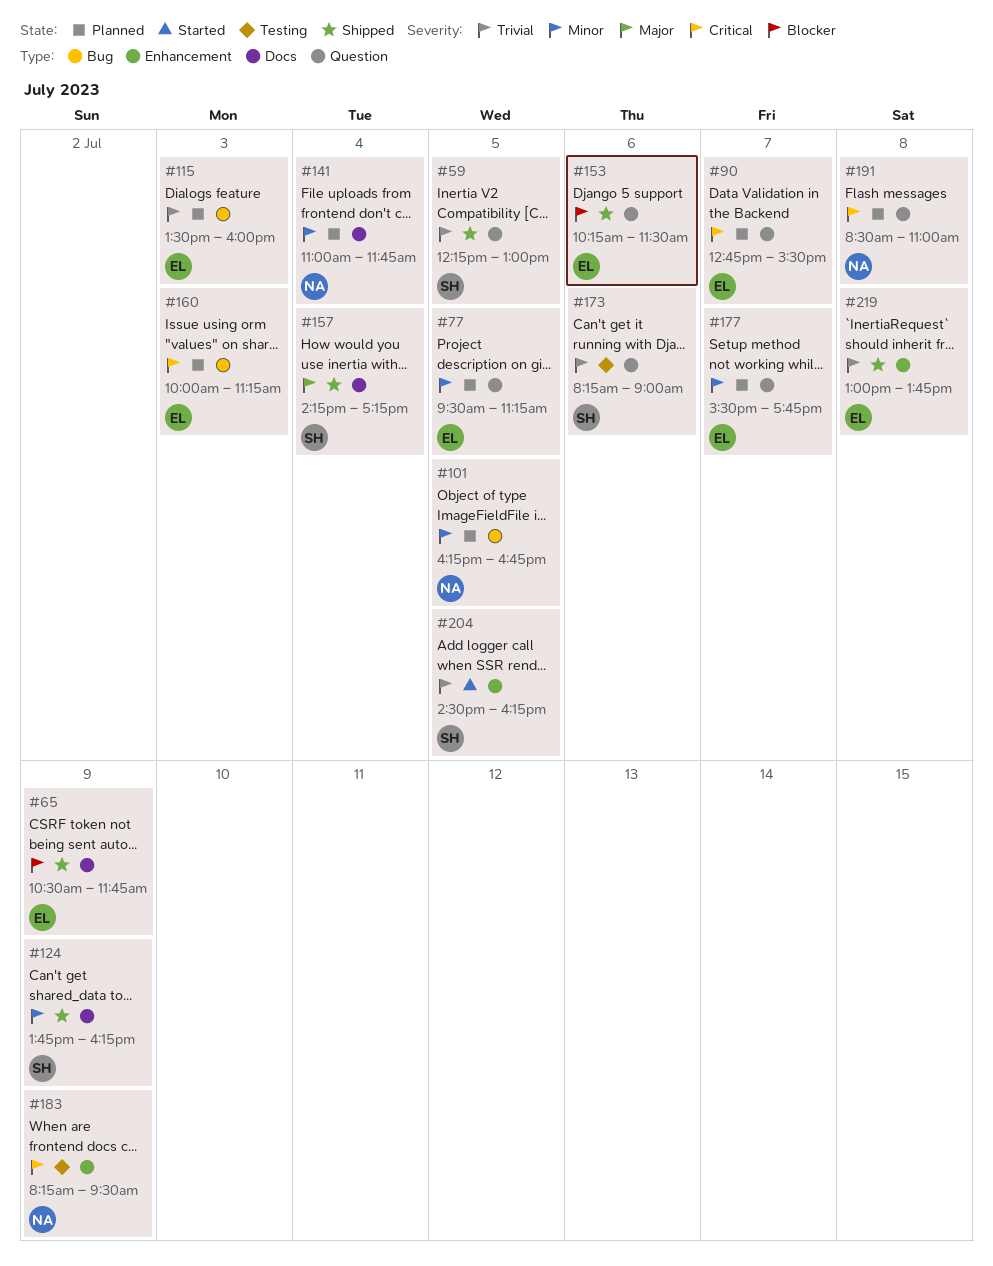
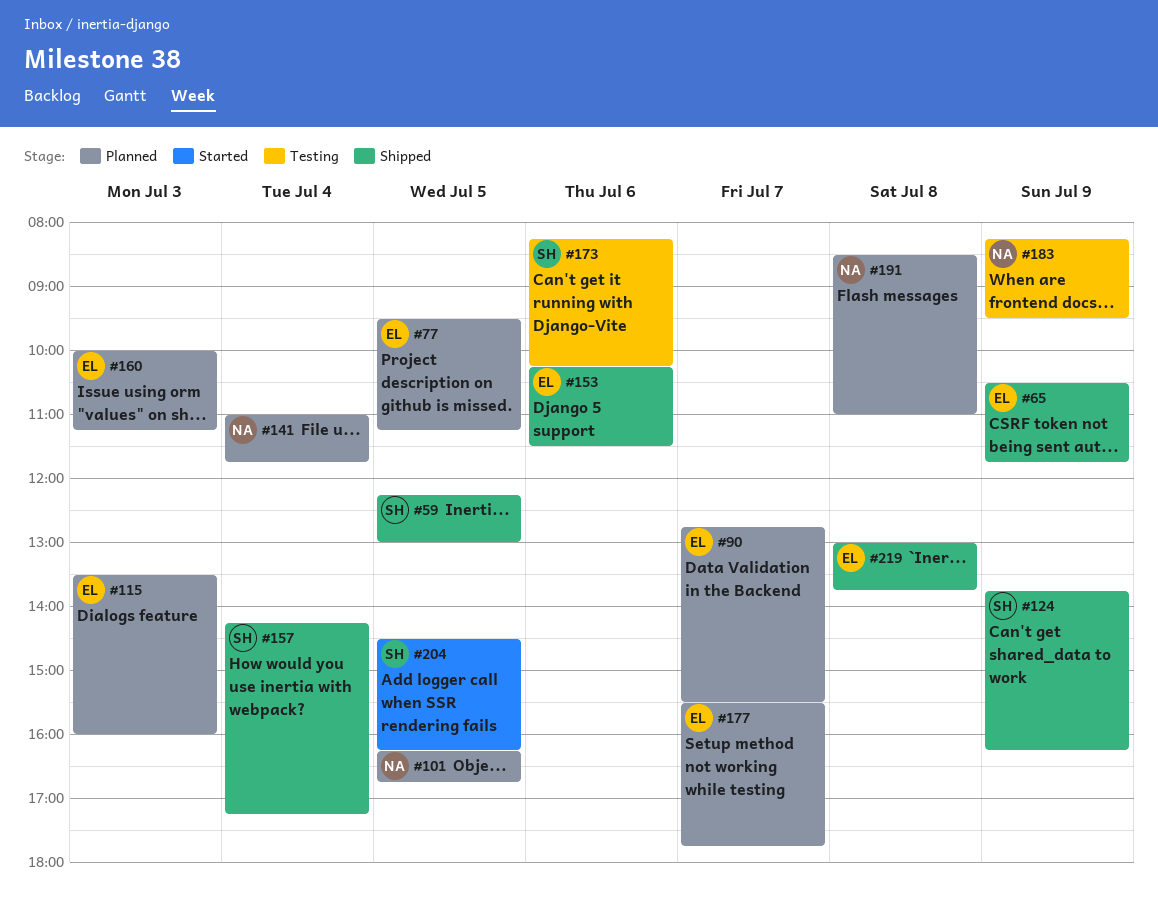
#173, ends: 09:00 -> 10:15

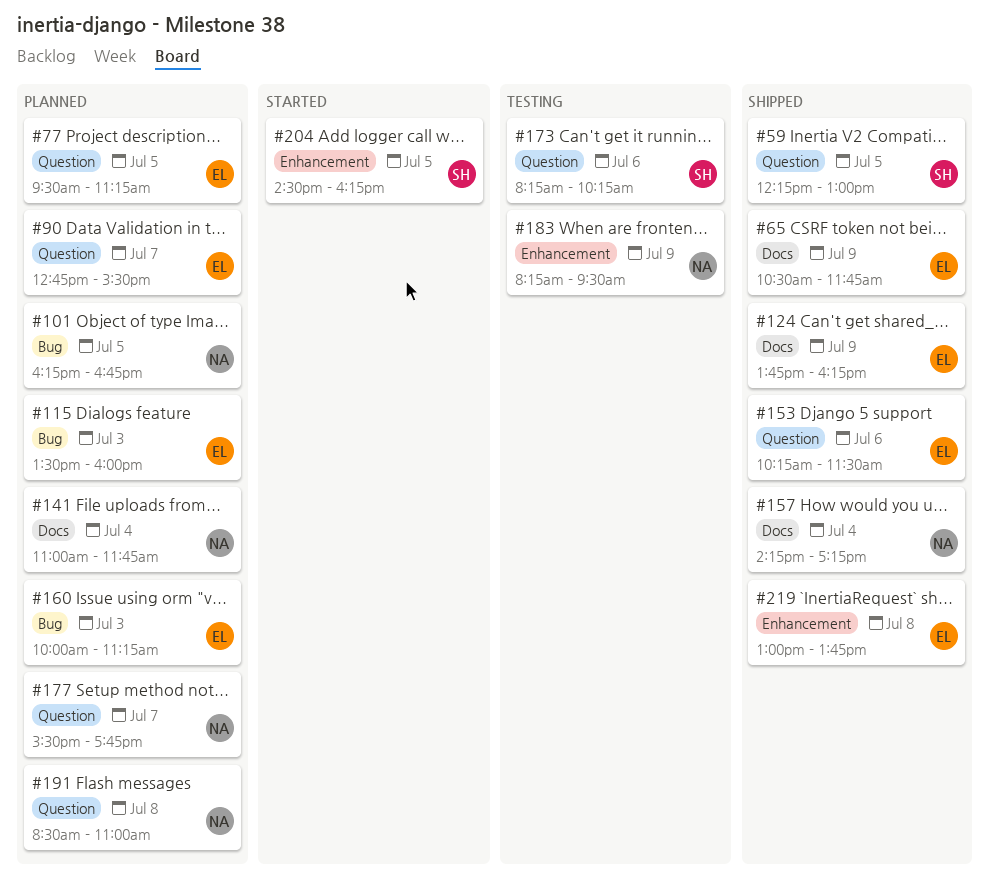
#124, owner: SH -> EL
#157, owner: SH -> NA
#177, owner: EL -> NA

